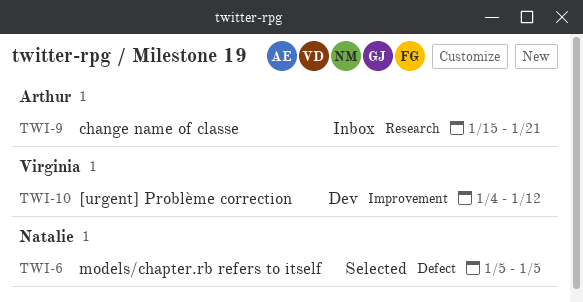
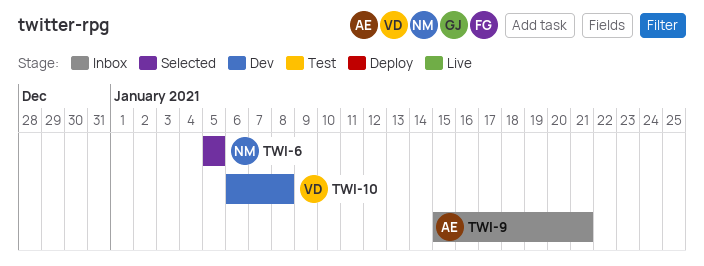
TWI-10, start: Jan 4 -> Jan 6
TWI-10, due: Jan 12 -> Jan 8

